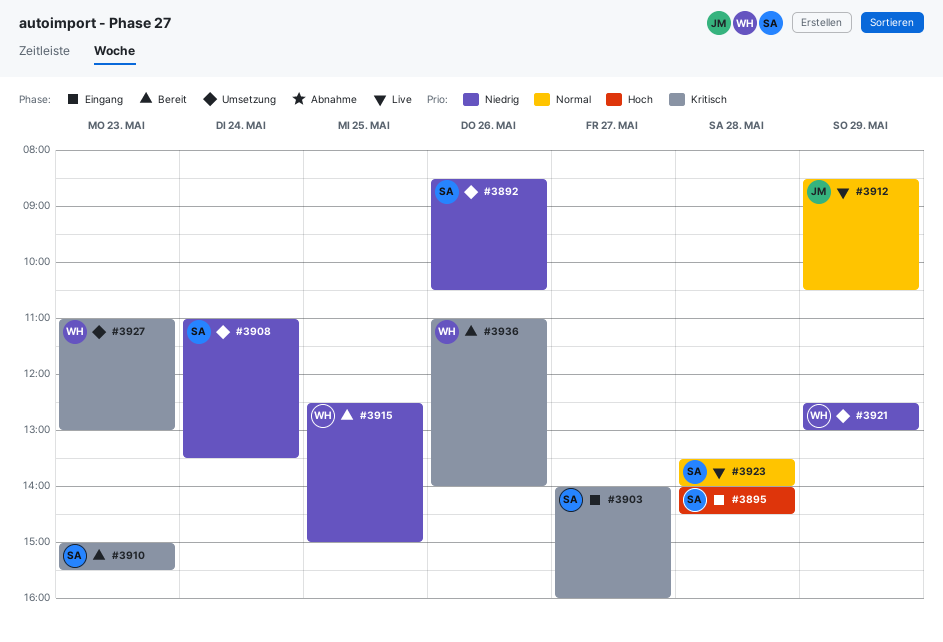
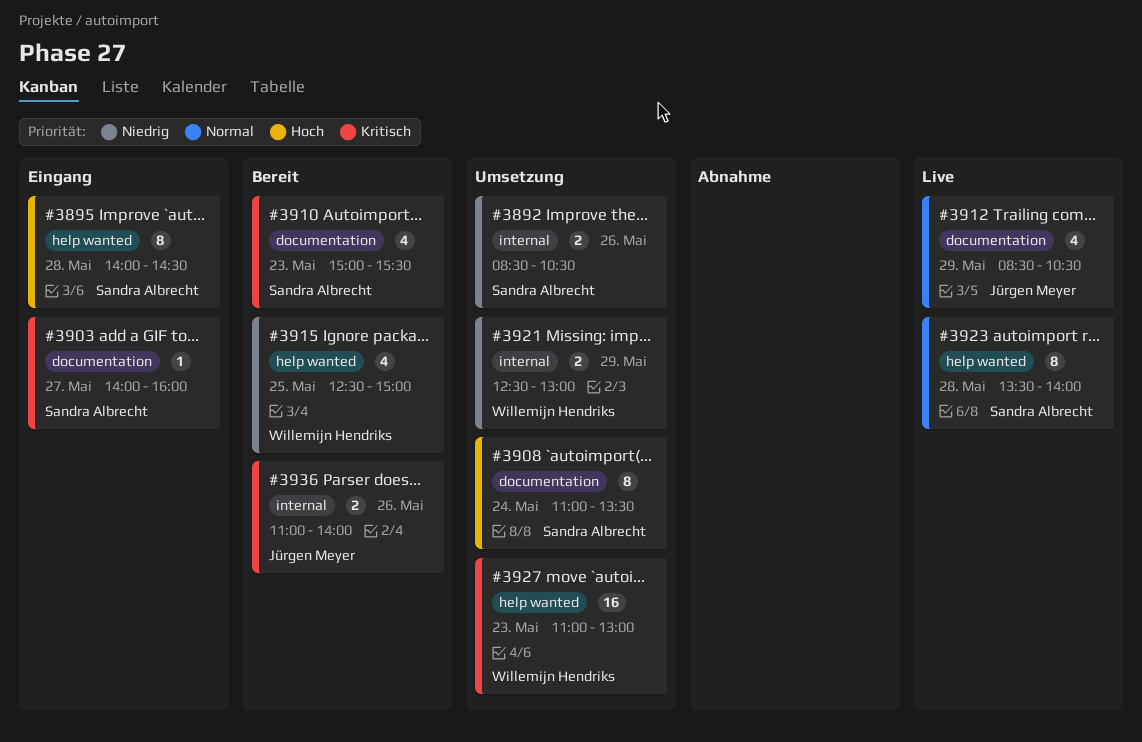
#3908, priority: Niedrig -> Hoch
#3936, owner: Willemijn Hendriks -> Jürgen Meyer

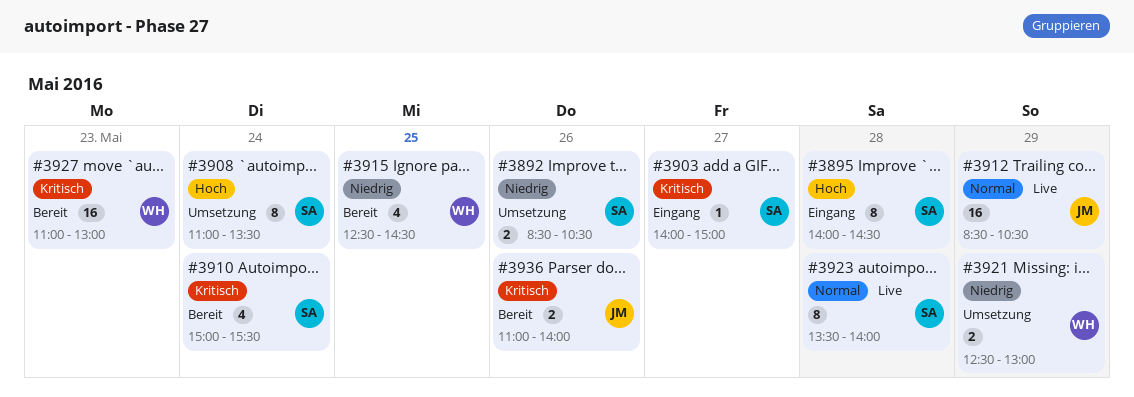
#3903, ends: 16:00 -> 15:00
#3910, day: May 23 -> May 24
#3912, estimate: 4 -> 16
#3915, ends: 15:00 -> 14:30
#3927, status: Umsetzung -> Bereit

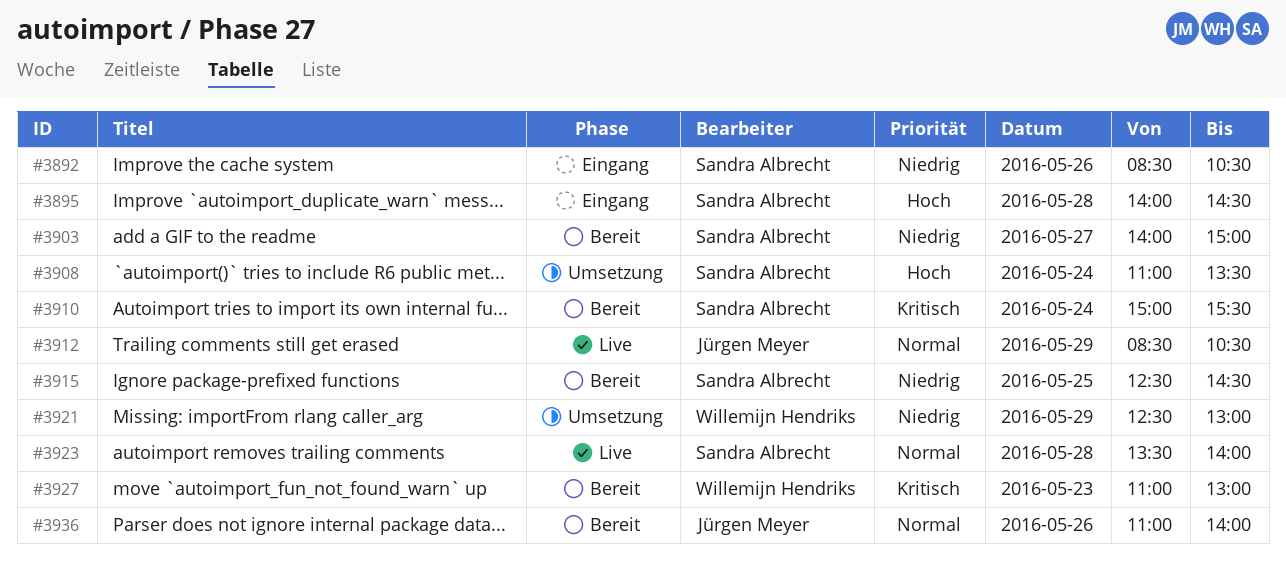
#3892, status: Umsetzung -> Eingang
#3903, status: Eingang -> Bereit
#3903, priority: Kritisch -> Niedrig
#3915, owner: Willemijn Hendriks -> Sandra Albrecht
#3936, priority: Kritisch -> Normal

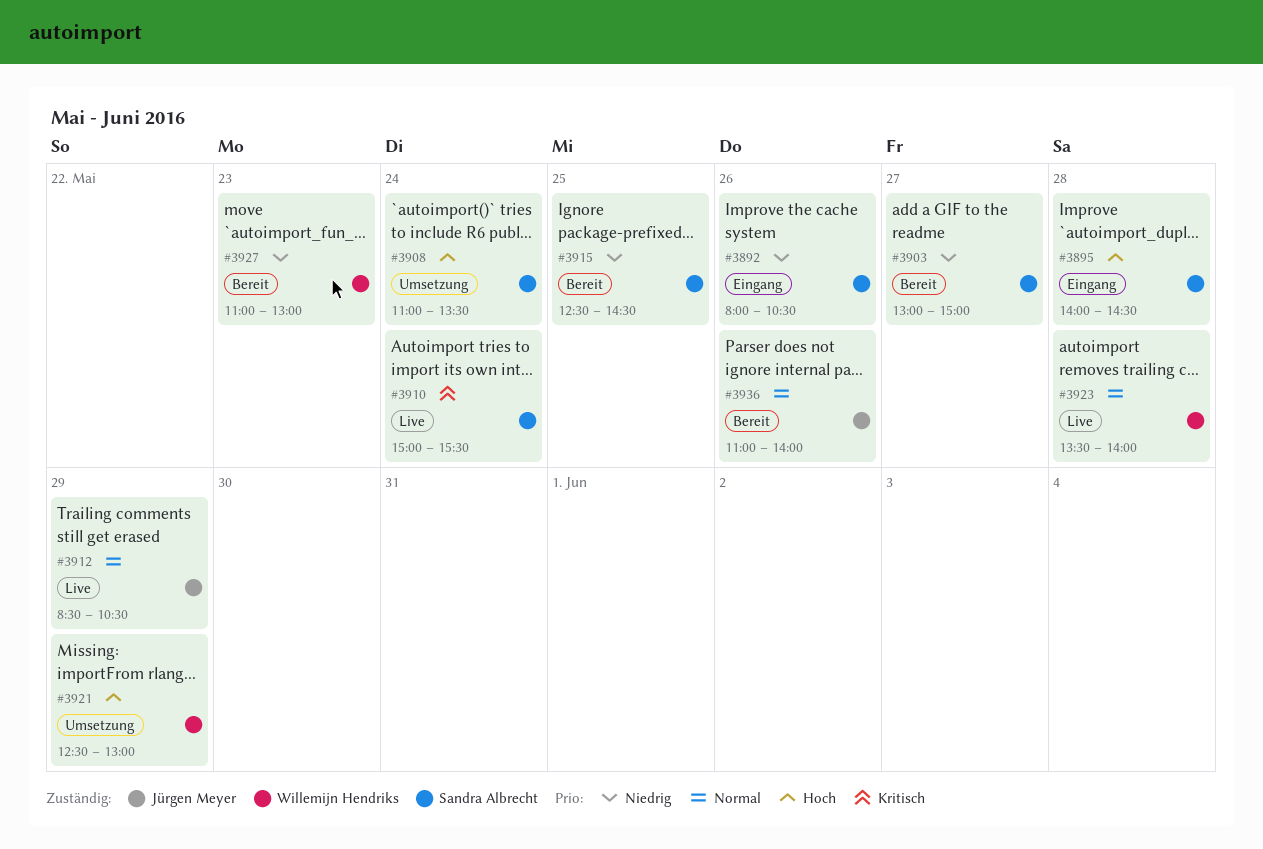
#3892, begins: 08:30 -> 08:00
#3903, begins: 14:00 -> 13:00
#3910, status: Bereit -> Live
#3921, priority: Niedrig -> Hoch
#3923, owner: Sandra Albrecht -> Willemijn Hendriks
#3927, priority: Kritisch -> Niedrig

